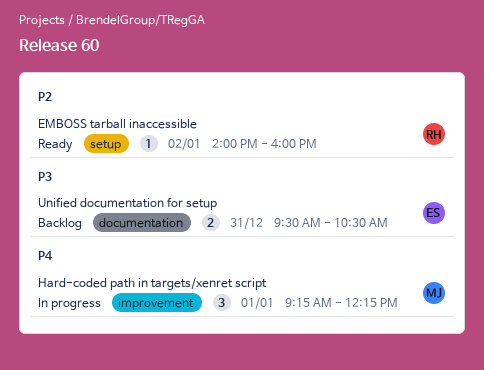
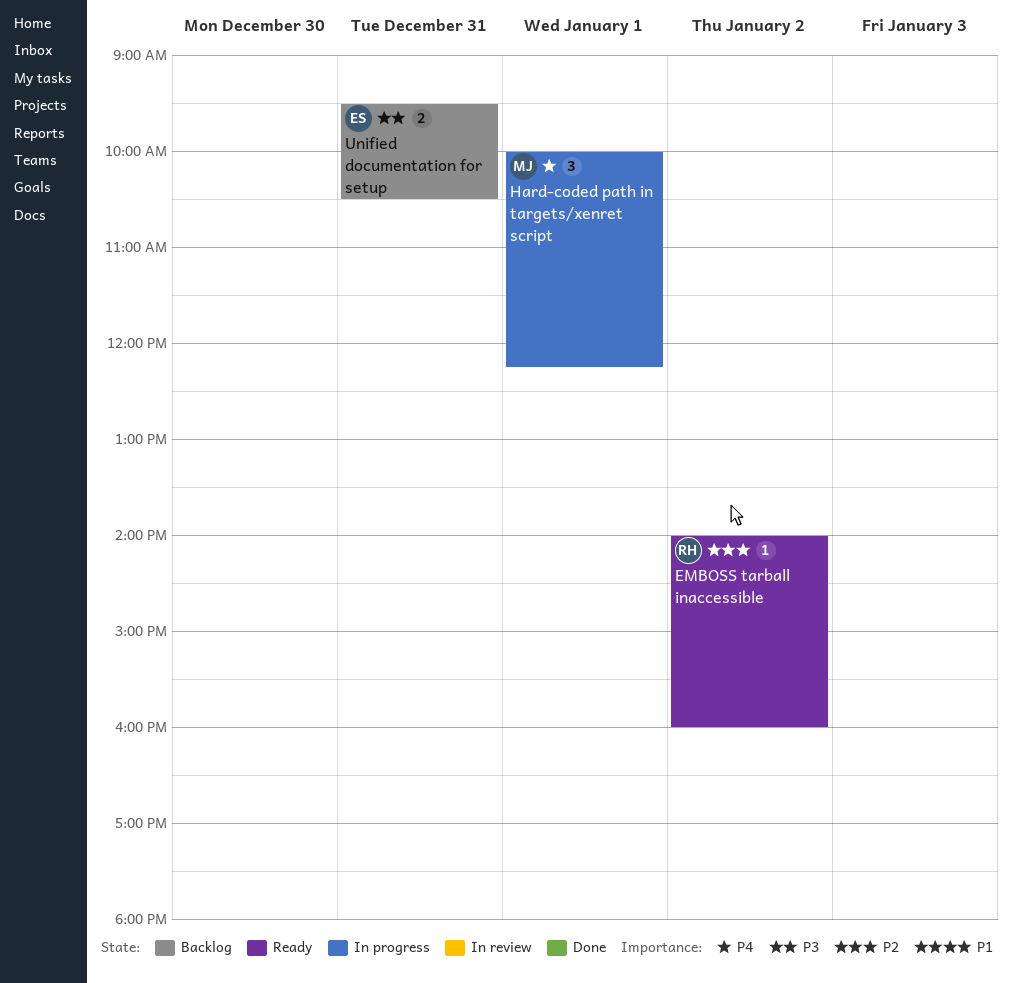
Hard-coded path in targets/xenret script, begins: 09:15 -> 10:00

